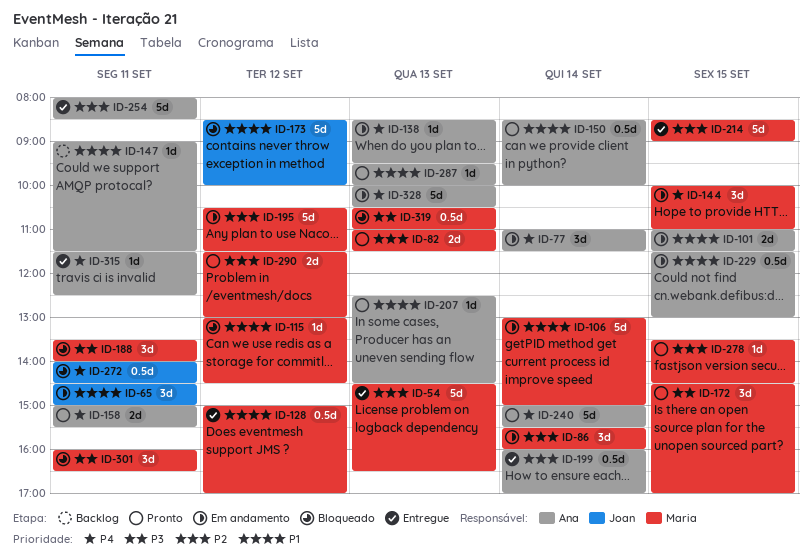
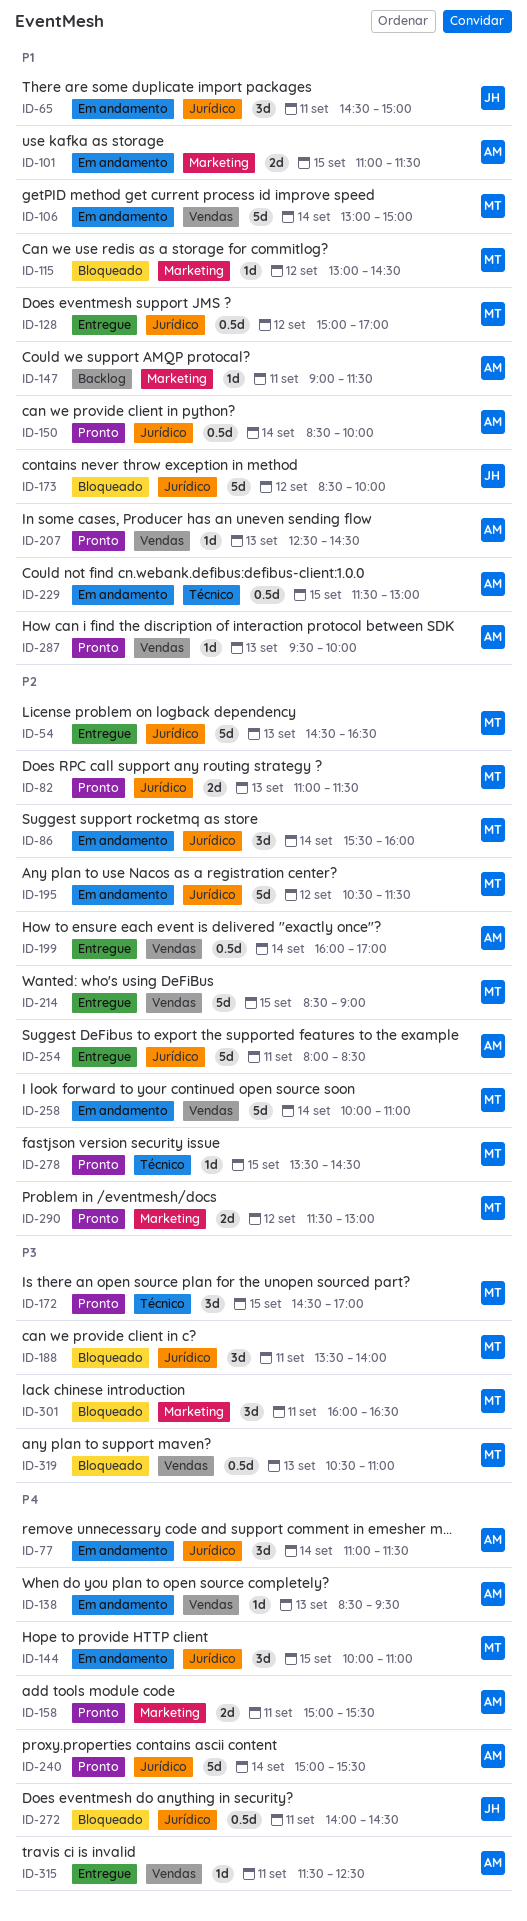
ID-258: none -> present
ID-328: present -> none

